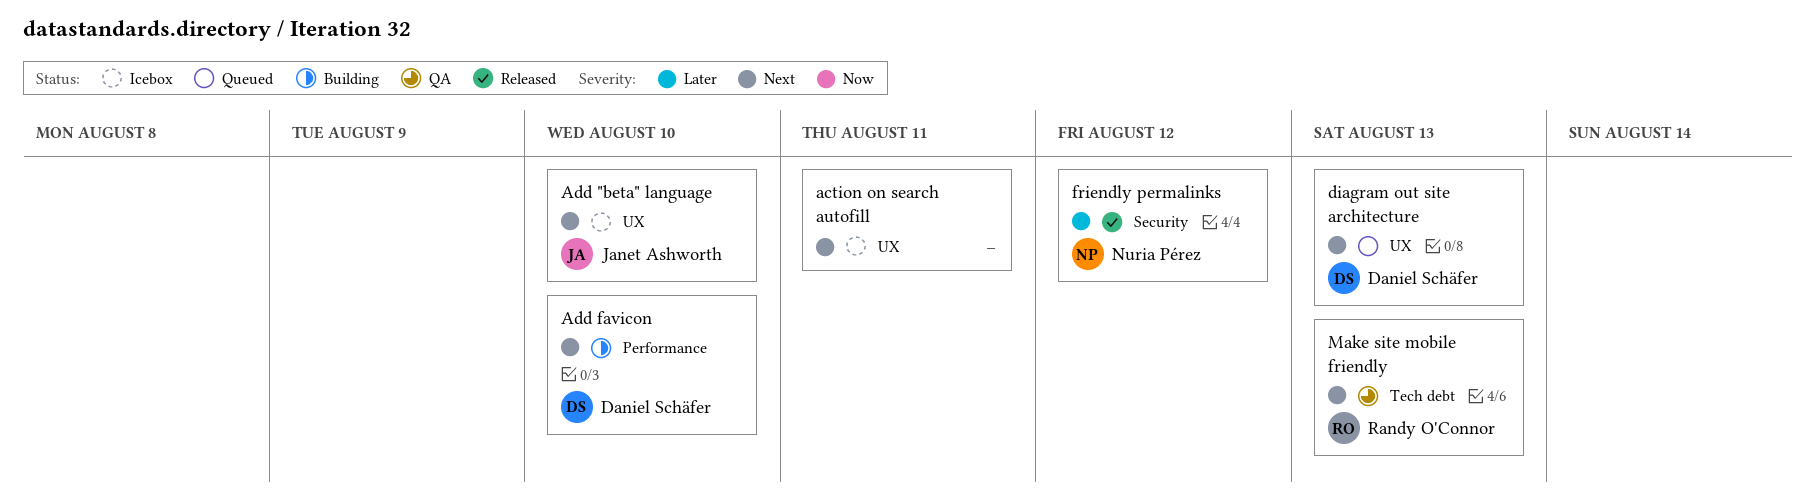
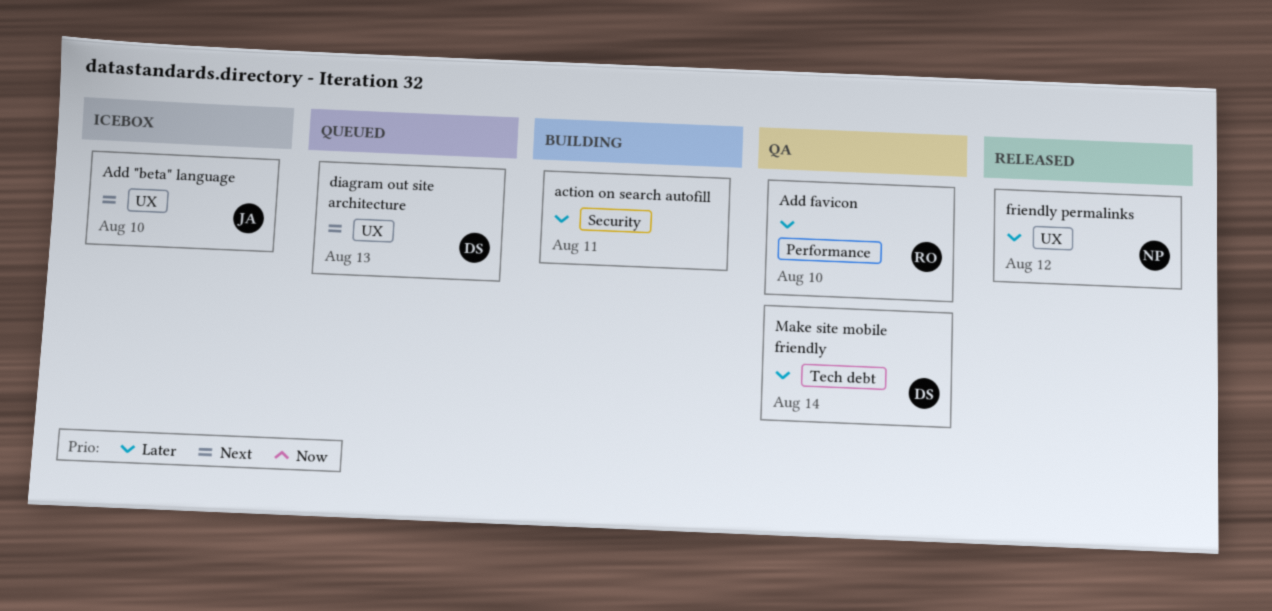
action on search autofill, status: Icebox -> Building
action on search autofill, priority: Next -> Later
action on search autofill, label: UX -> Security
Add favicon, status: Building -> QA
Add favicon, owner: Daniel Schäfer -> Randy O'Connor
Add favicon, priority: Next -> Later
friendly permalinks, label: Security -> UX
Make site mobile friendly, owner: Randy O'Connor -> Daniel Schäfer
Make site mobile friendly, priority: Next -> Later
Make site mobile friendly, due: Aug 13 -> Aug 14

